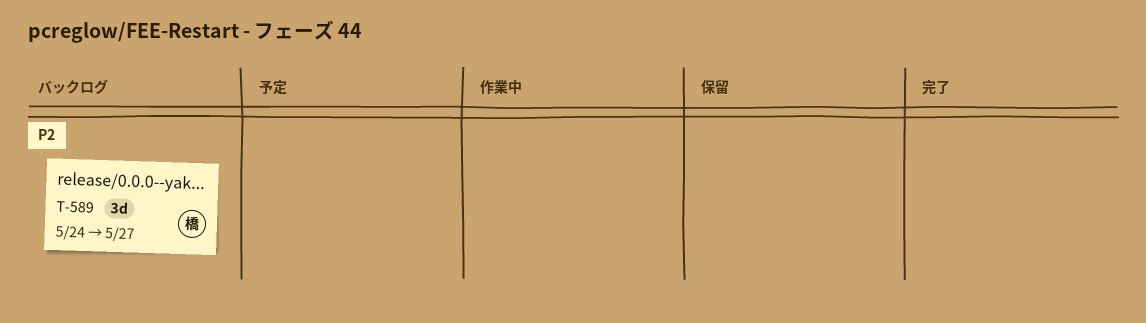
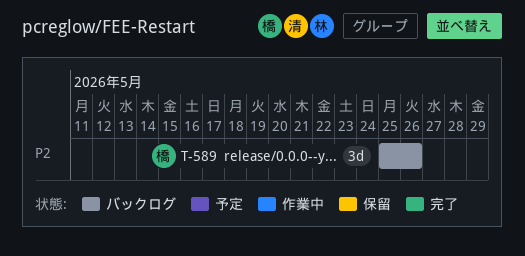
T-589, start: May 24 -> May 25
T-589, due: May 27 -> May 26

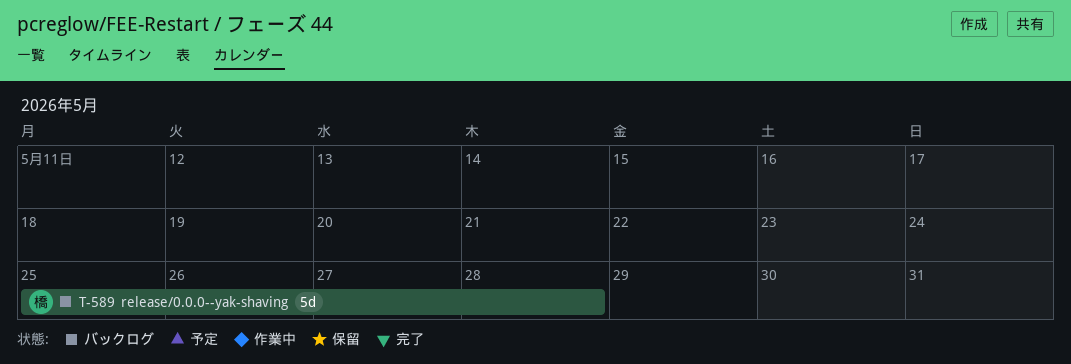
T-589, estimate: 3d -> 5d
T-589, due: May 26 -> May 28

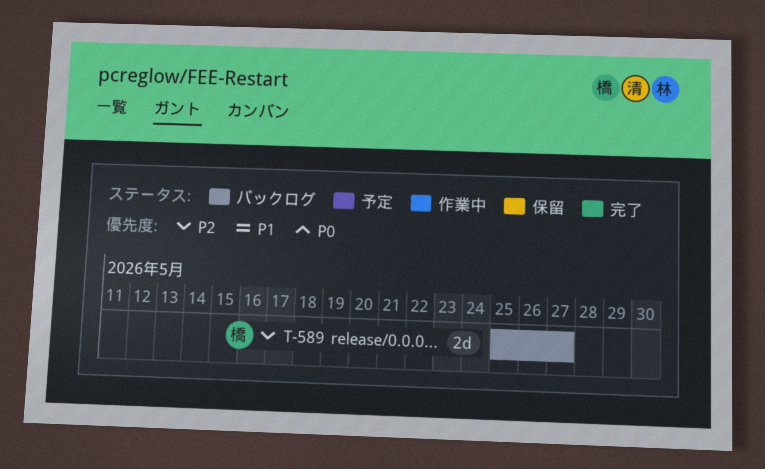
T-589, estimate: 5d -> 2d
T-589, due: May 28 -> May 27

